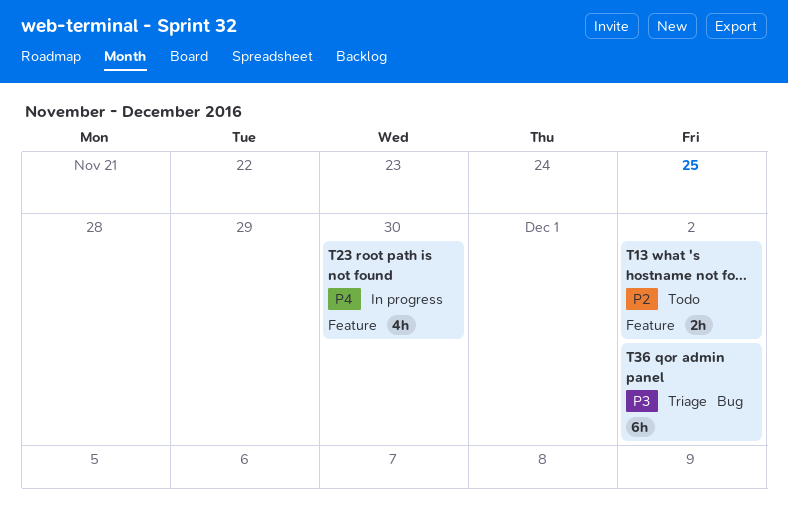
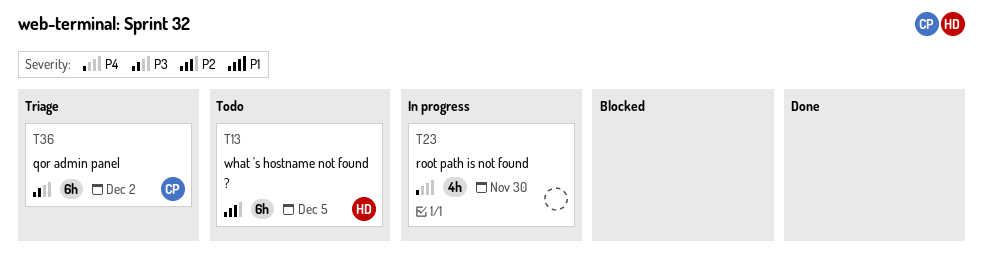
T13, estimate: 2h -> 6h
T13, due: Dec 2 -> Dec 5

